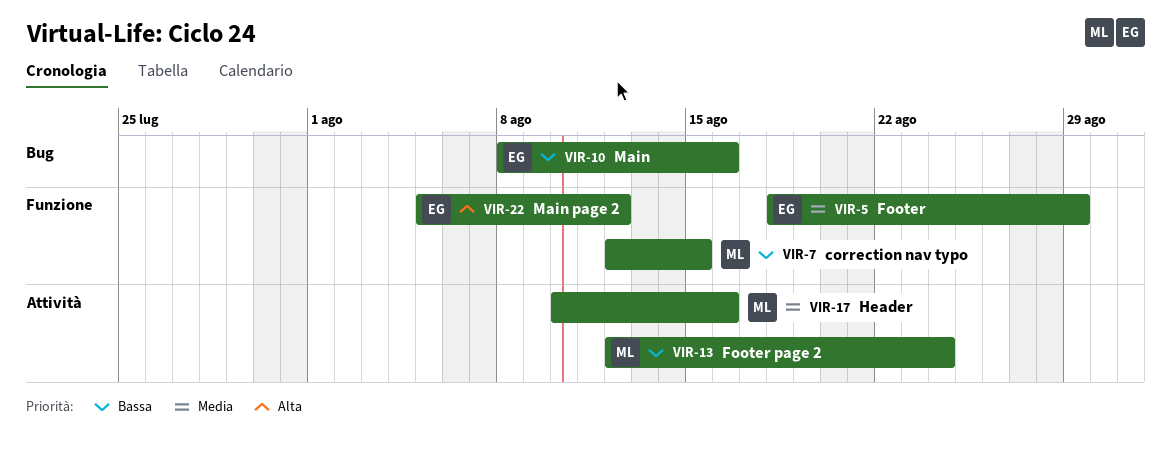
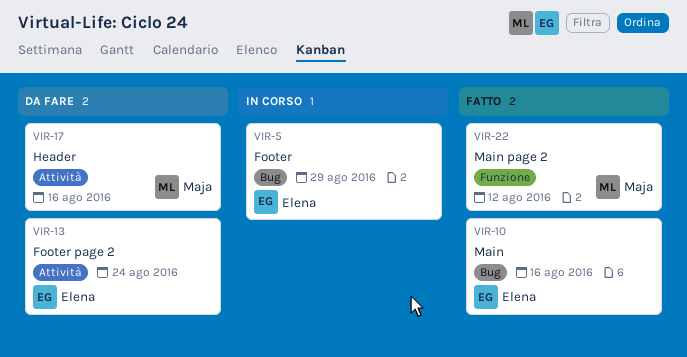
VIR-5, label: Funzione -> Bug
VIR-7: present -> none
VIR-13, owner: Maja -> Elena
VIR-22, owner: Elena -> Maja

